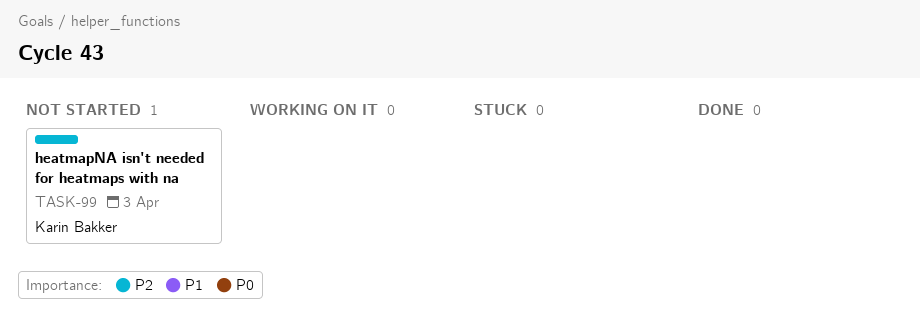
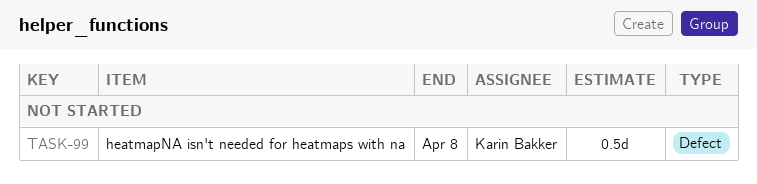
TASK-99, due: Apr 3 -> Apr 8

